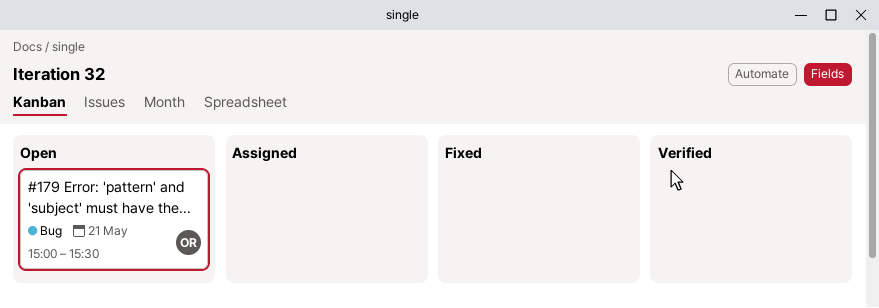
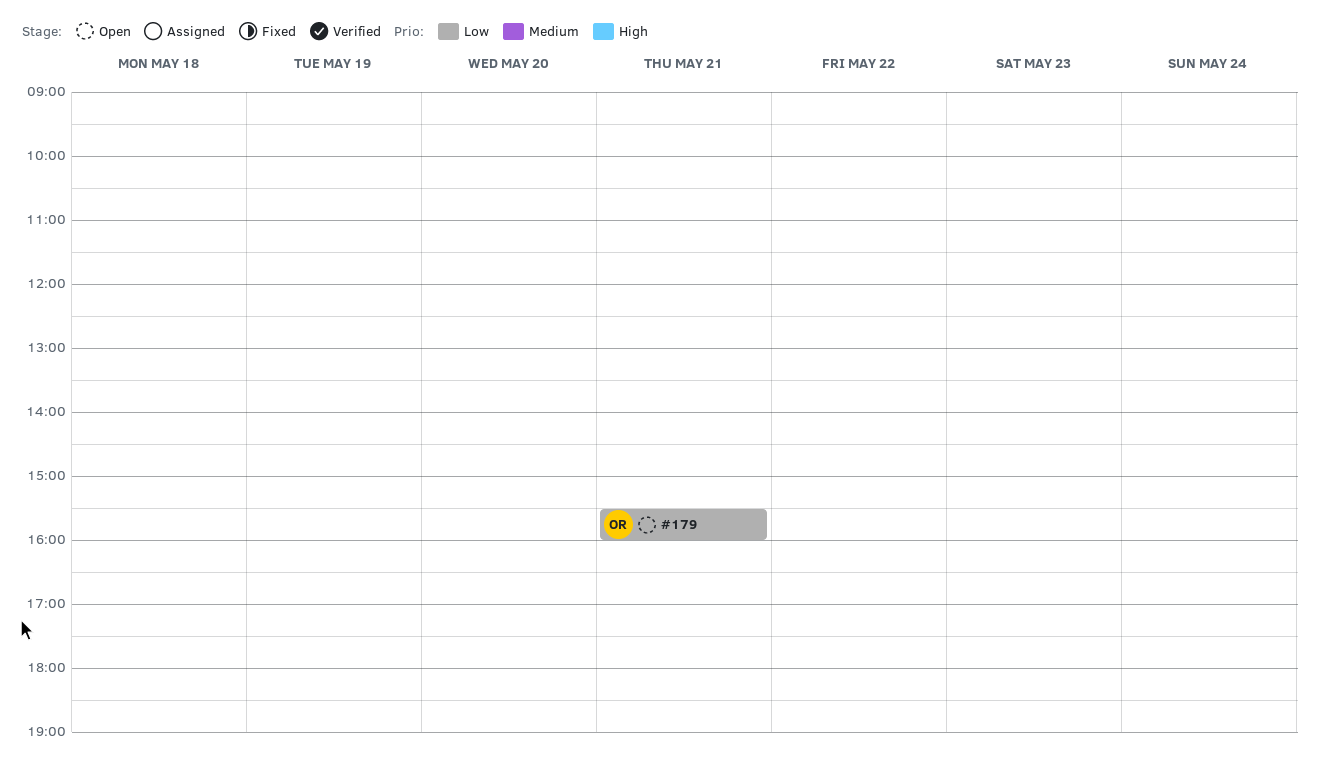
#179, begins: 15:00 -> 15:30
#179, ends: 15:30 -> 16:00

